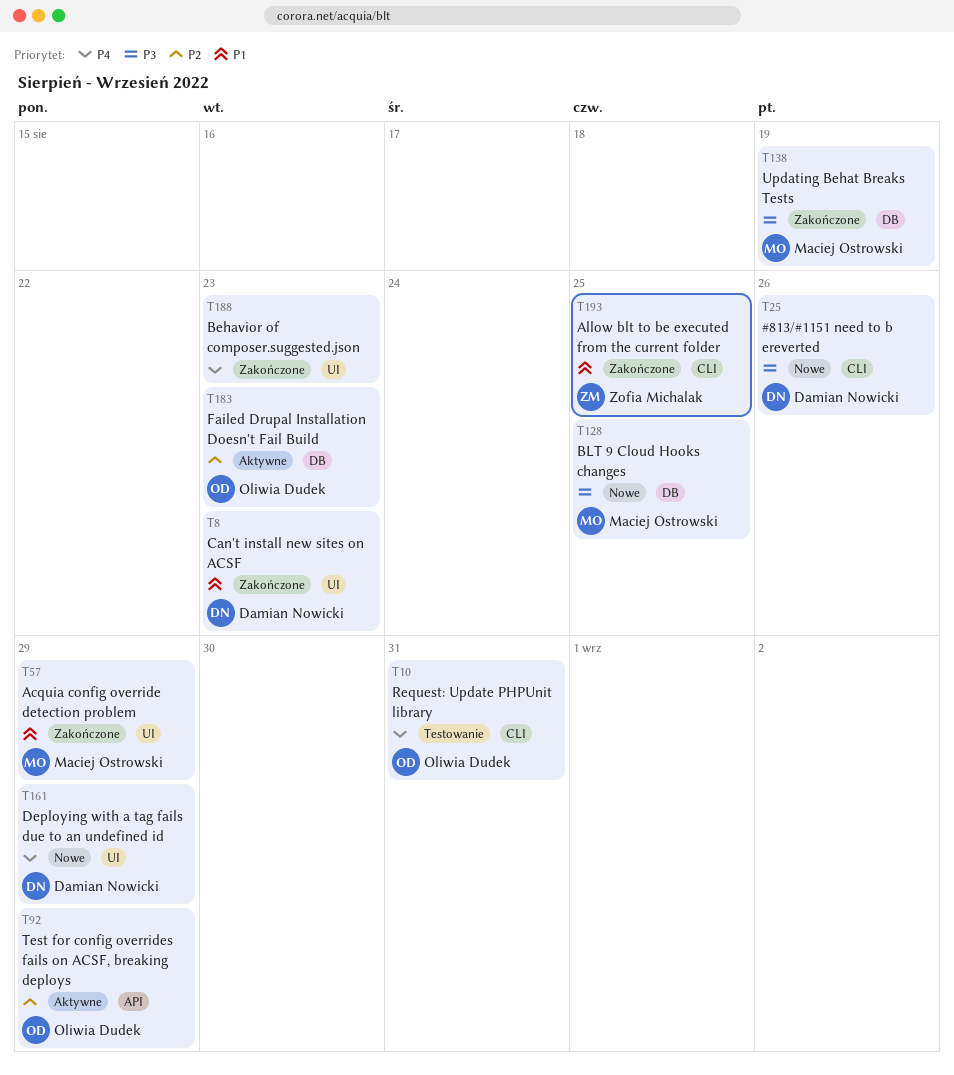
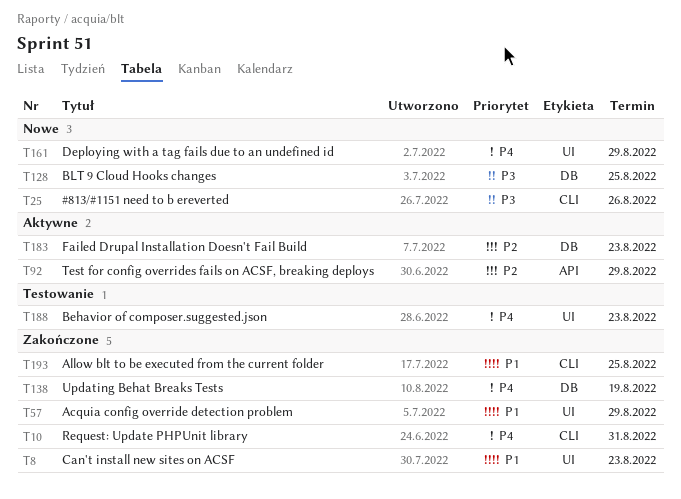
T10, status: Testowanie -> Zakończone
T138, priority: P3 -> P4
T188, status: Zakończone -> Testowanie

